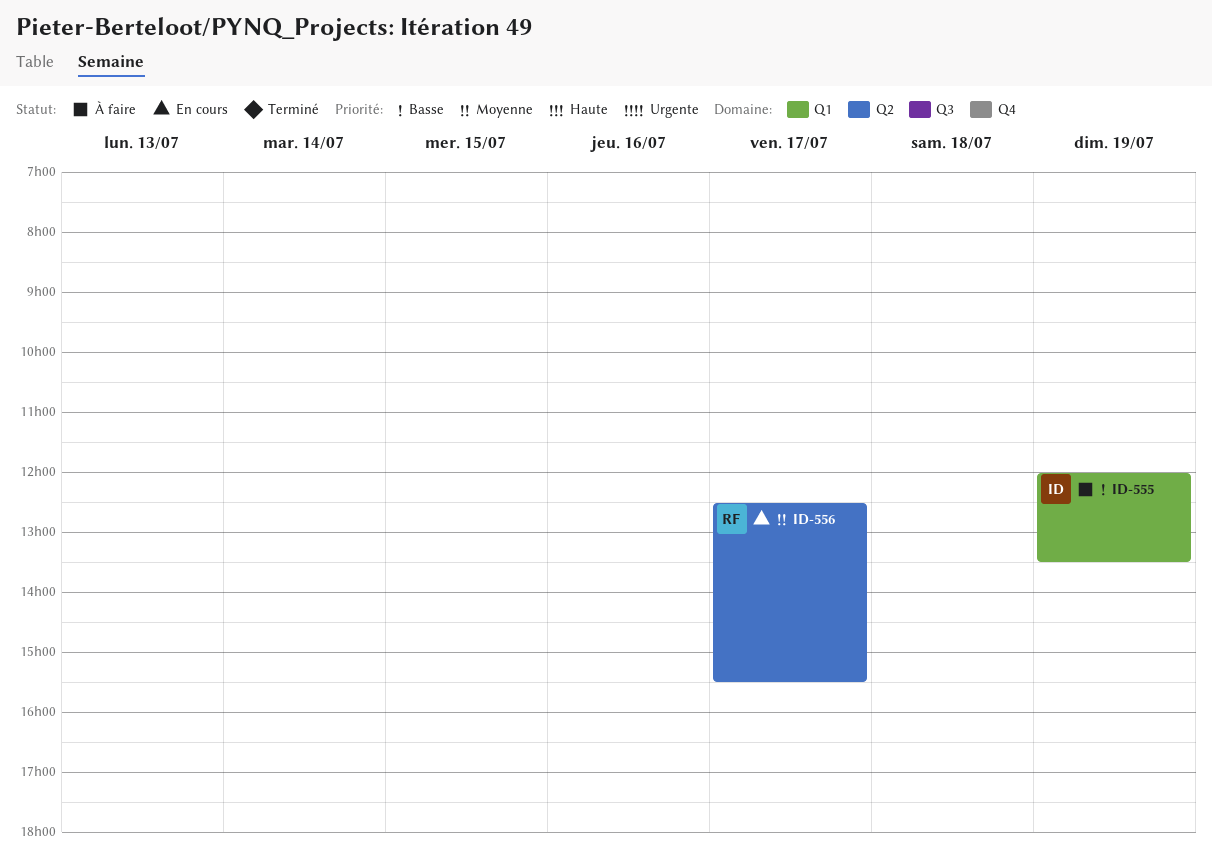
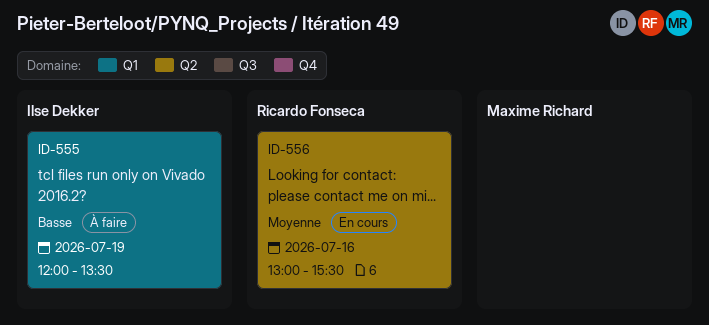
ID-556, day: Jul 17 -> Jul 16
ID-556, begins: 12:30 -> 13:00

